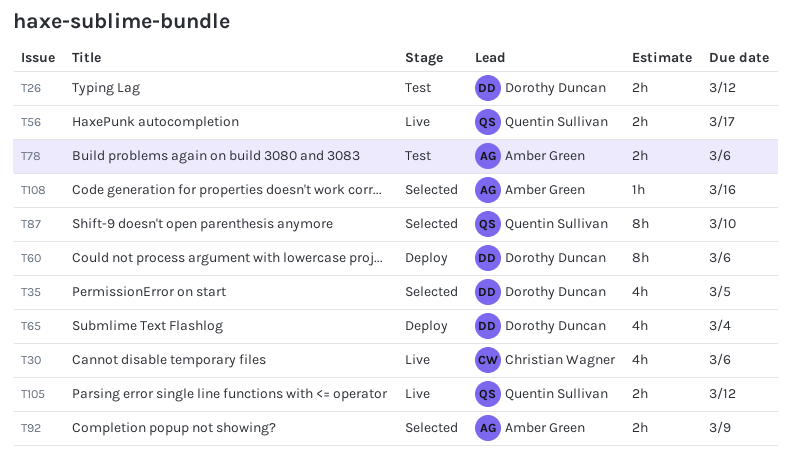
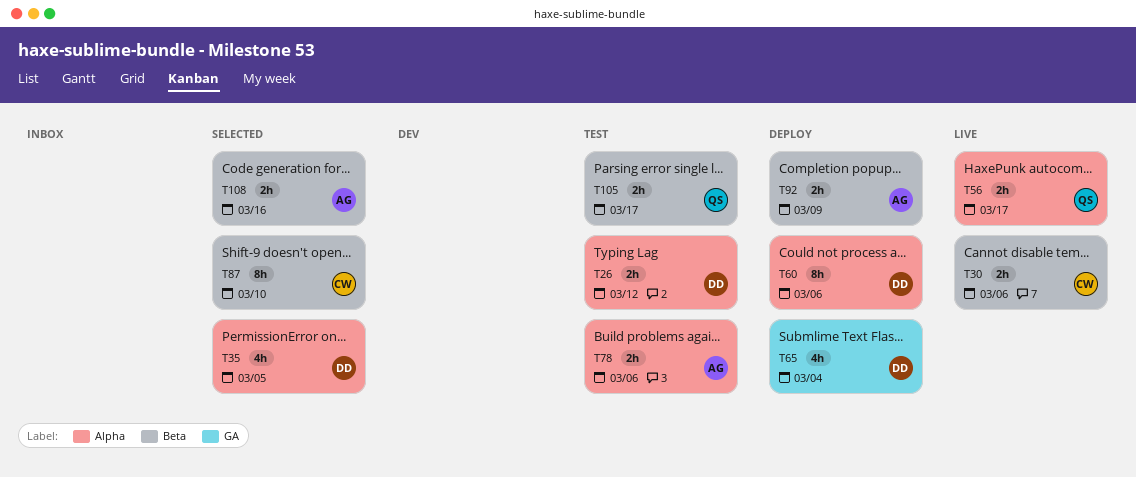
T30, estimate: 4h -> 2h
T87, owner: Quentin Sullivan -> Christian Wagner
T92, status: Selected -> Deploy
T105, status: Live -> Test
T105, due: Mar 12 -> Mar 17
T108, estimate: 1h -> 2h

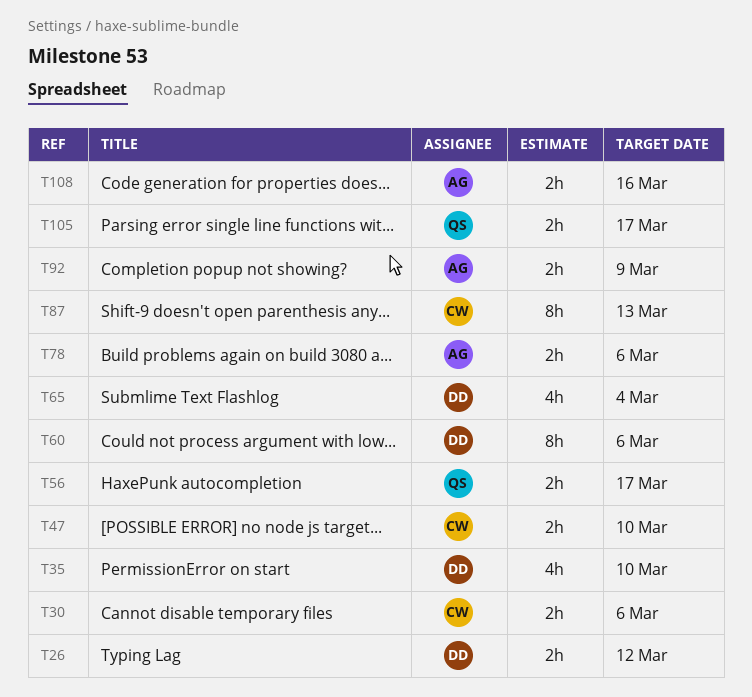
T35, due: Mar 5 -> Mar 10
T47: none -> present
T87, due: Mar 10 -> Mar 13

